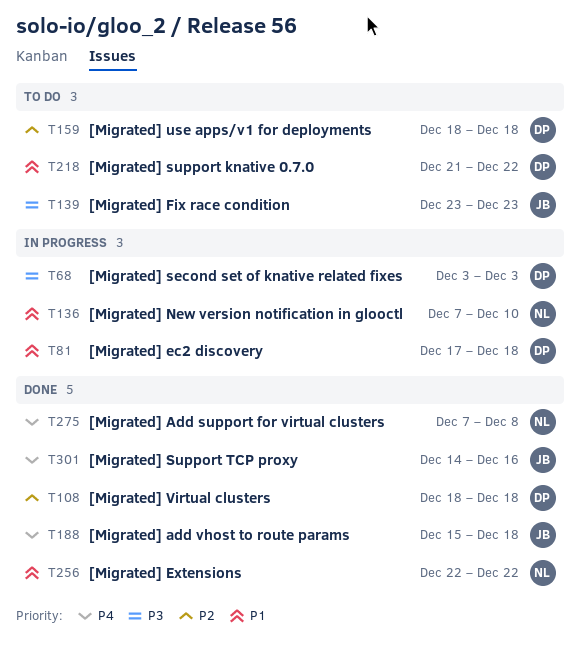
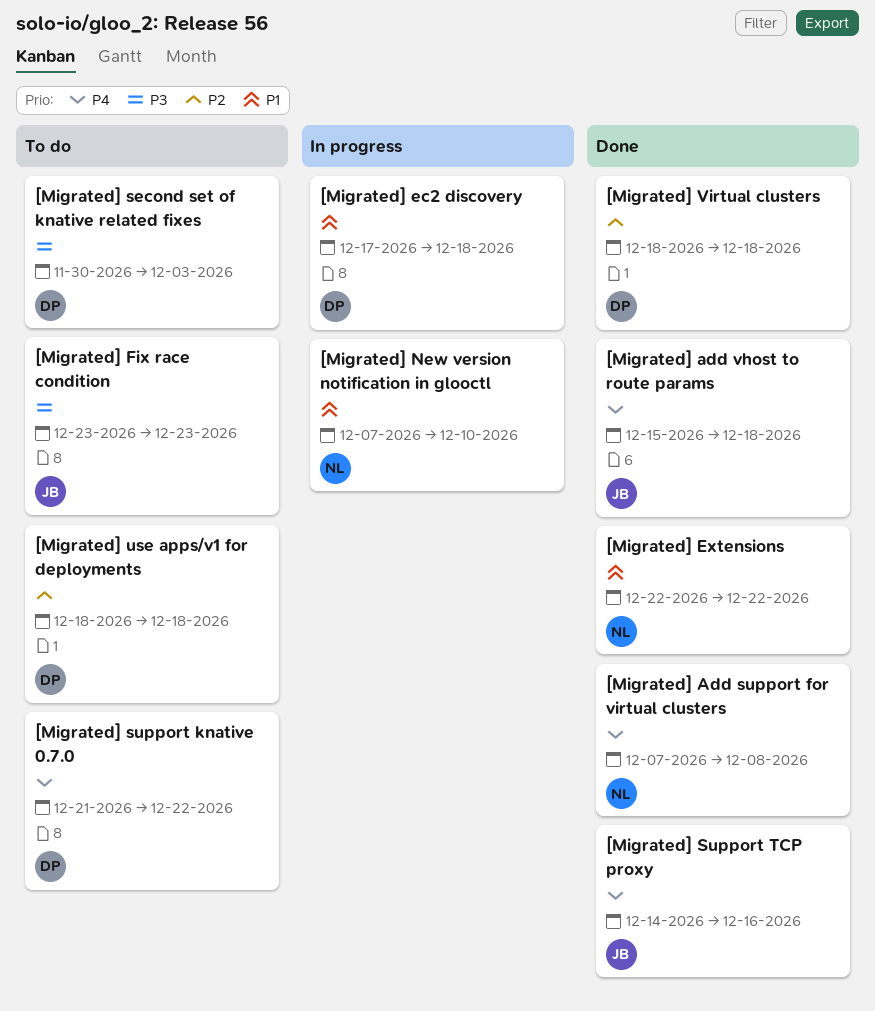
[Migrated] second set of knative related fixes, status: In progress -> To do
[Migrated] second set of knative related fixes, start: Dec 3 -> Nov 30
[Migrated] support knative 0.7.0, priority: P1 -> P4

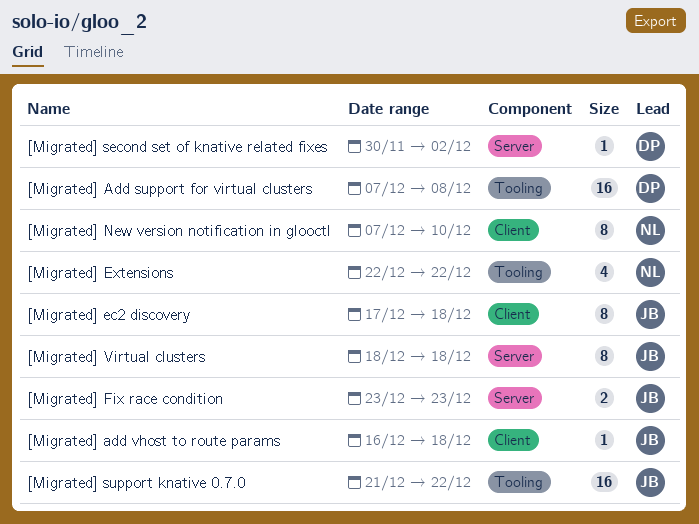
[Migrated] Add support for virtual clusters, owner: NL -> DP
[Migrated] add vhost to route params, start: Dec 15 -> Dec 16
[Migrated] ec2 discovery, owner: DP -> JB
[Migrated] second set of knative related fixes, due: Dec 3 -> Dec 2
[Migrated] support knative 0.7.0, owner: DP -> JB
[Migrated] Support TCP proxy: present -> none
[Migrated] use apps/v1 for deployments: present -> none
[Migrated] Virtual clusters, owner: DP -> JB

